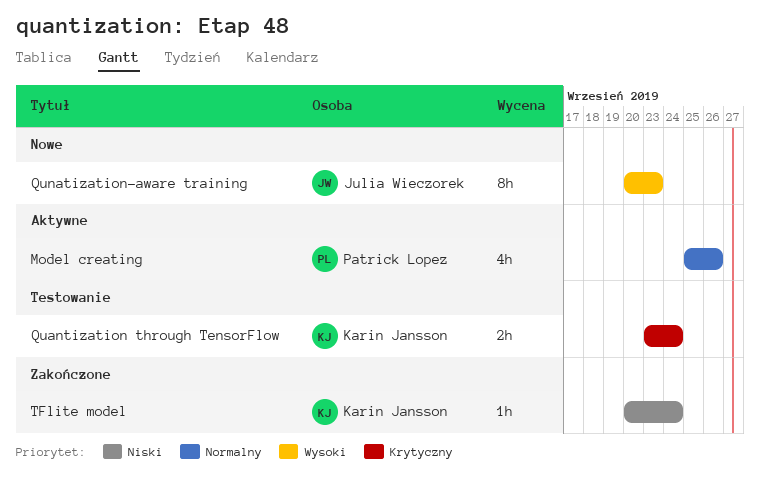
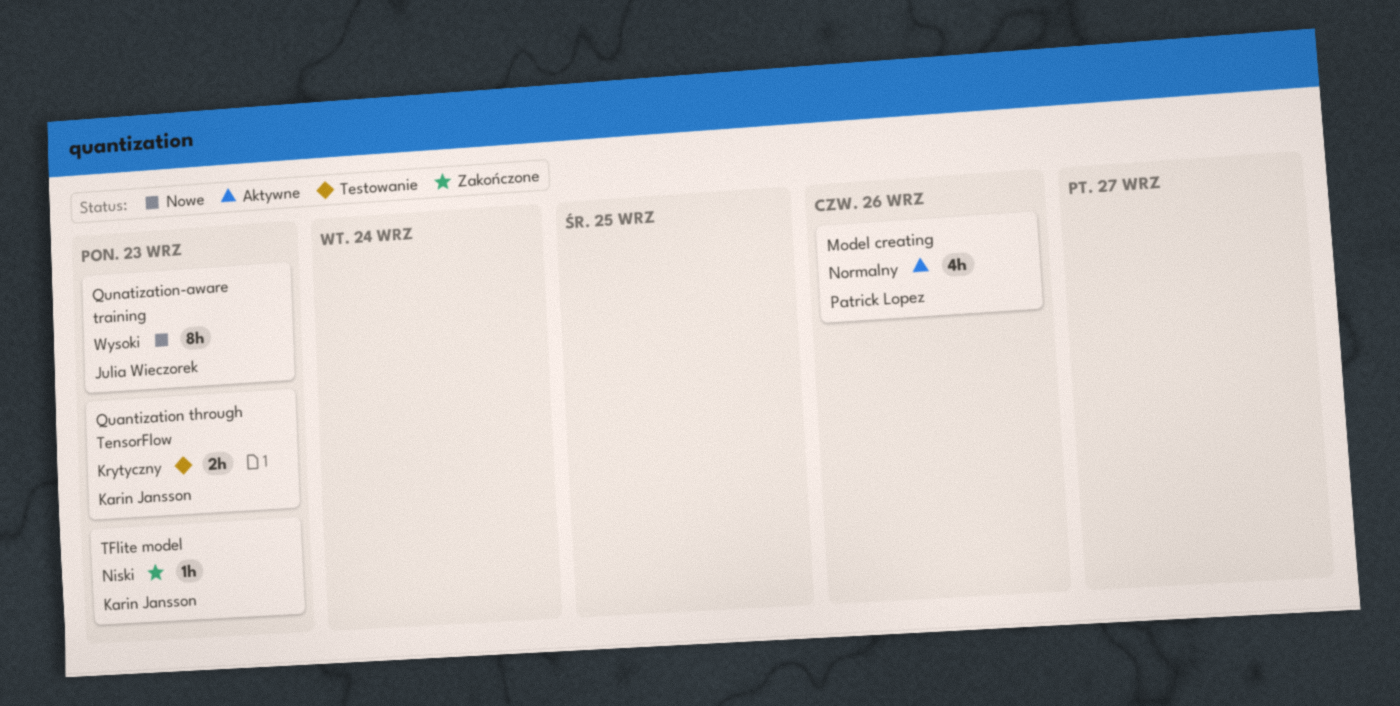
Quantization through TensorFlow, due: Sep 24 -> Sep 23
TFlite model, due: Sep 24 -> Sep 23

